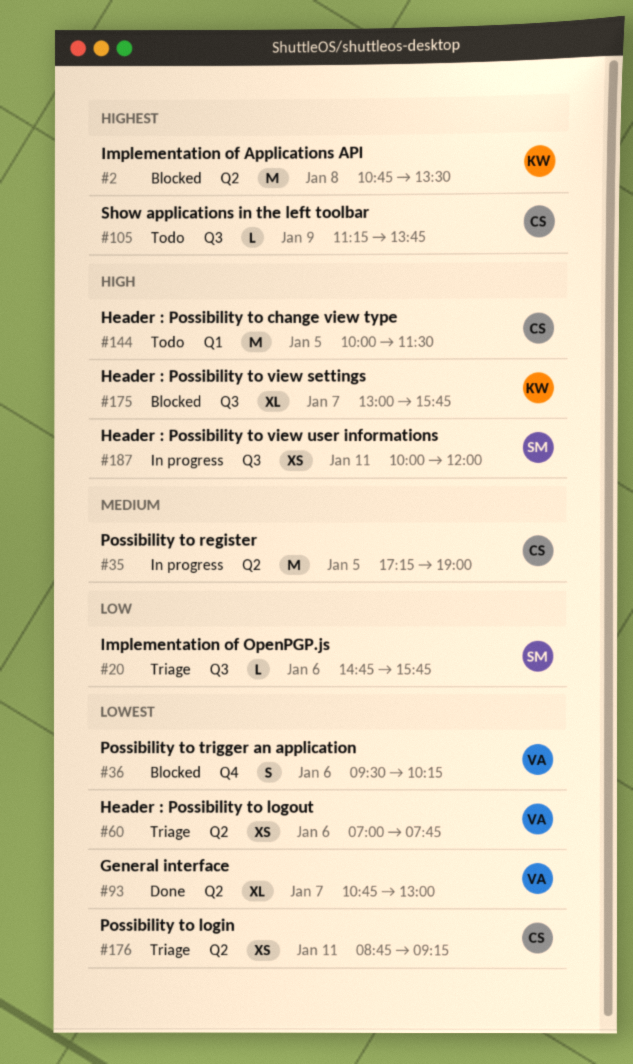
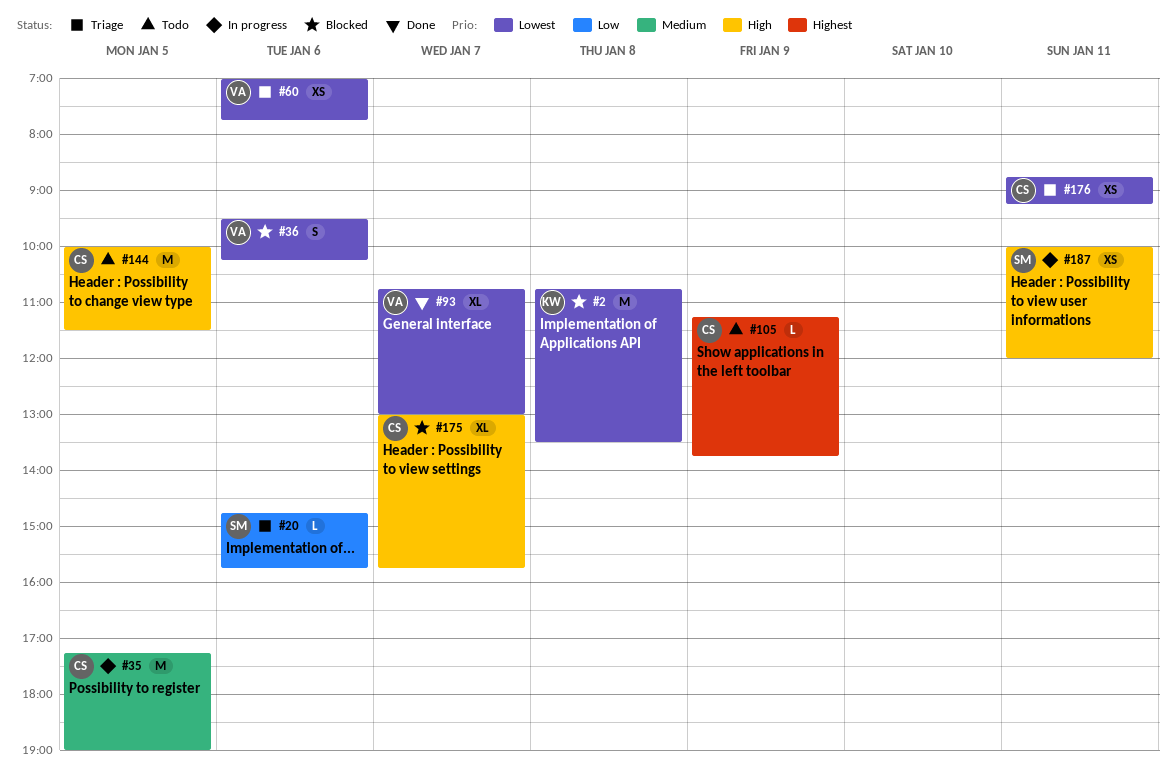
#2, priority: Highest -> Lowest
#175, owner: KW -> CS

